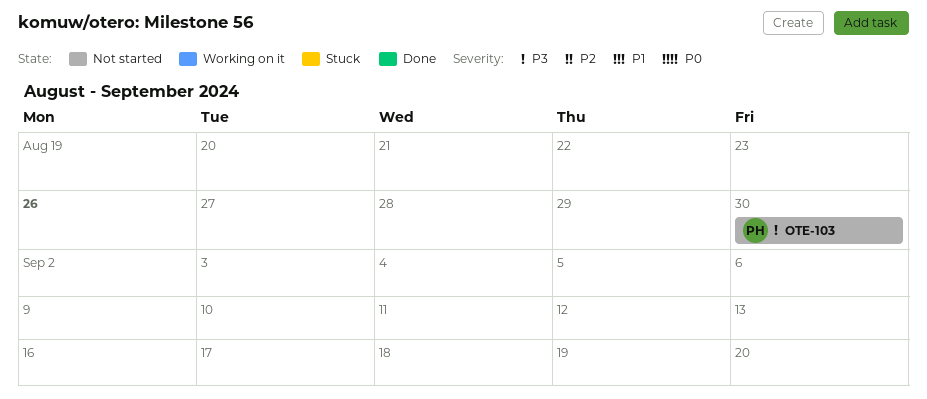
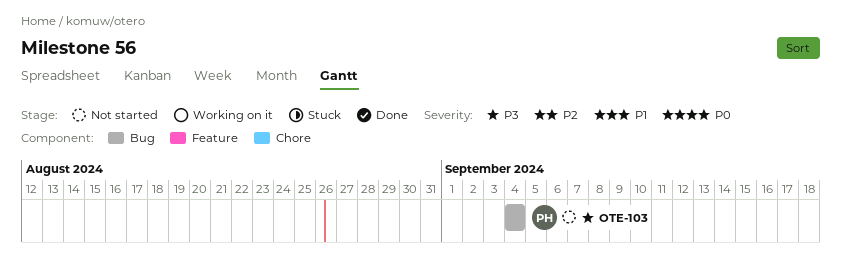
OTE-103, start: Aug 30 -> Sep 4
OTE-103, due: Aug 30 -> Sep 4

